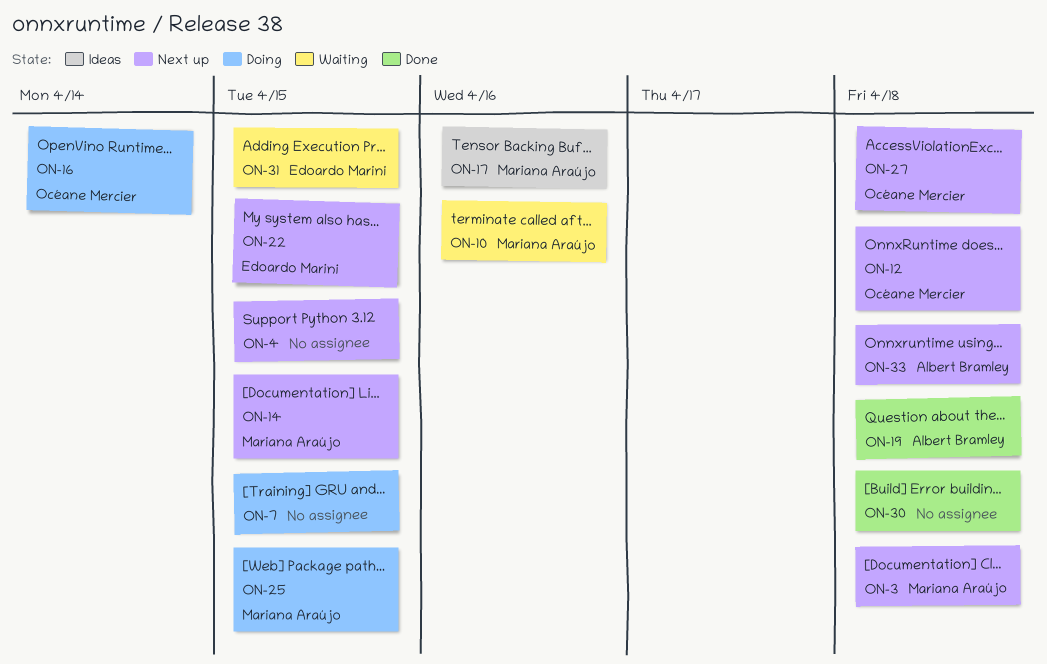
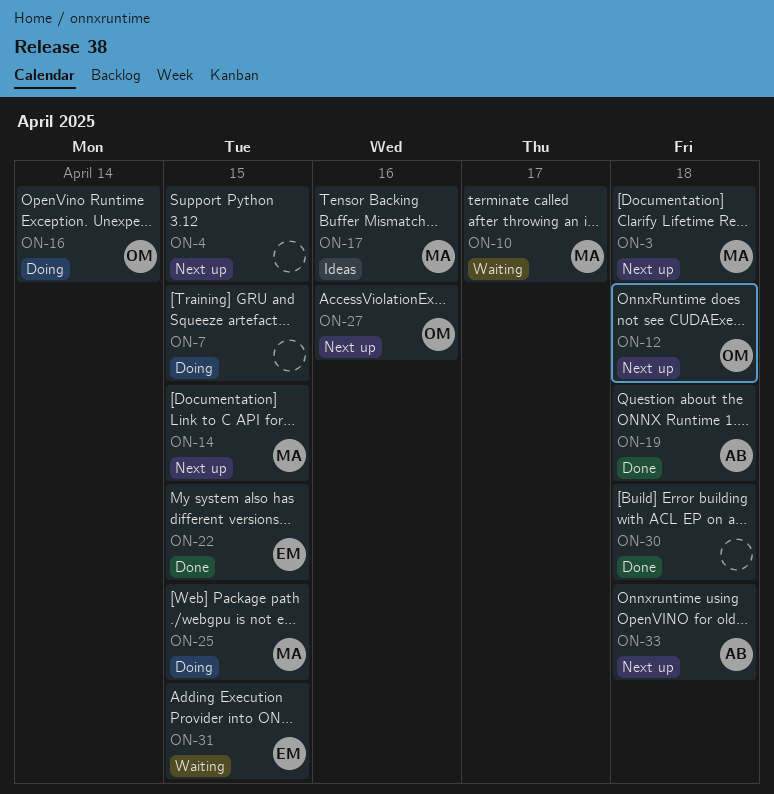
ON-10, due: Apr 16 -> Apr 17
ON-22, status: Next up -> Done
ON-27, due: Apr 18 -> Apr 16

